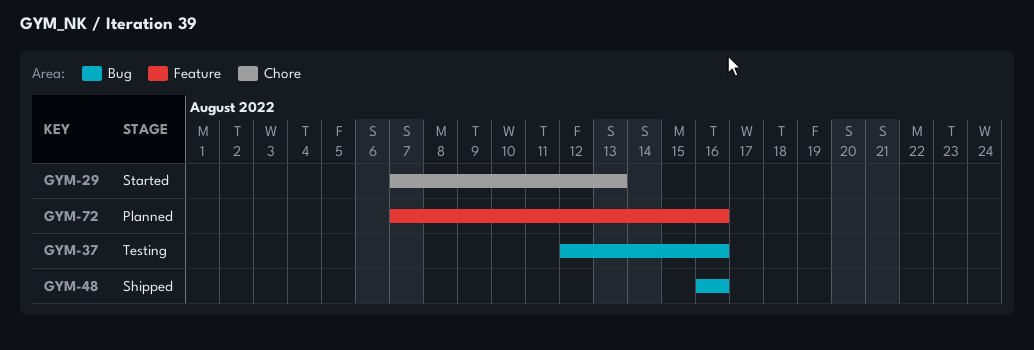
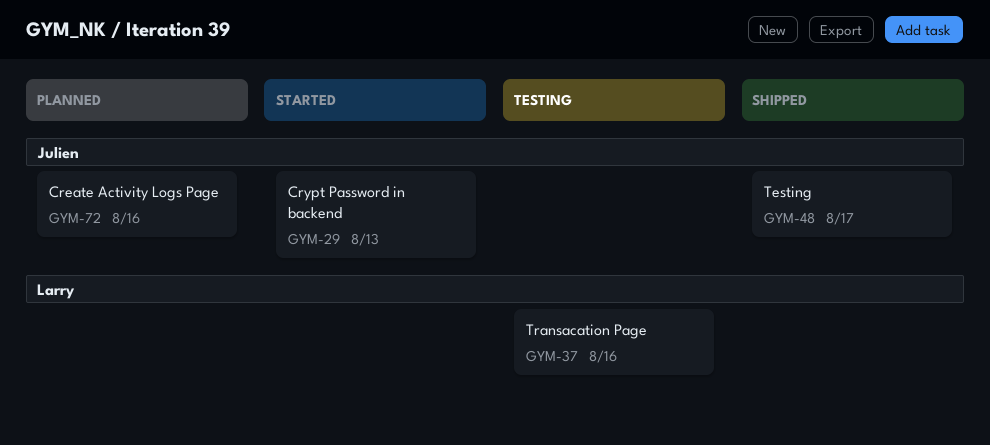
GYM-48, due: Aug 16 -> Aug 17

